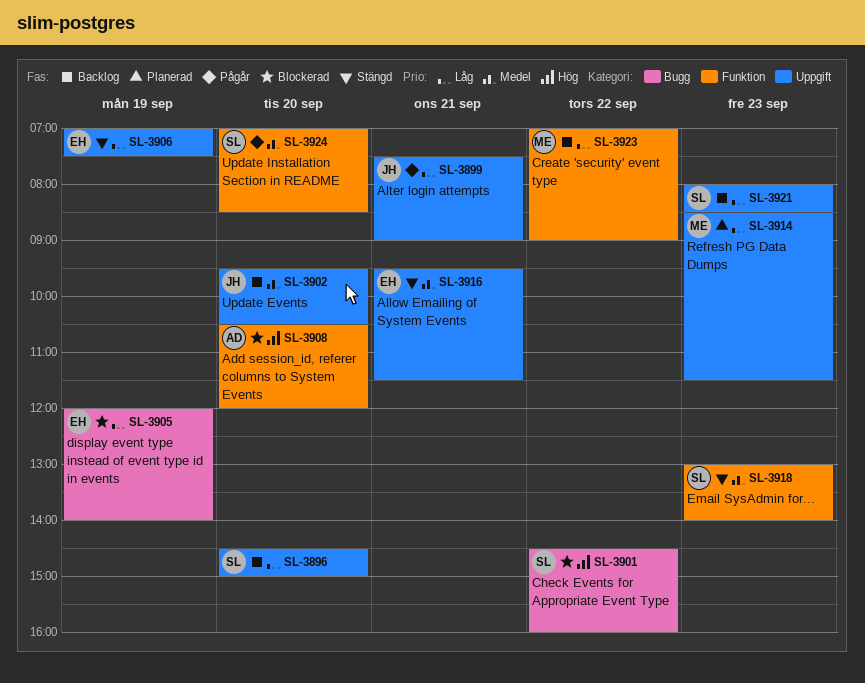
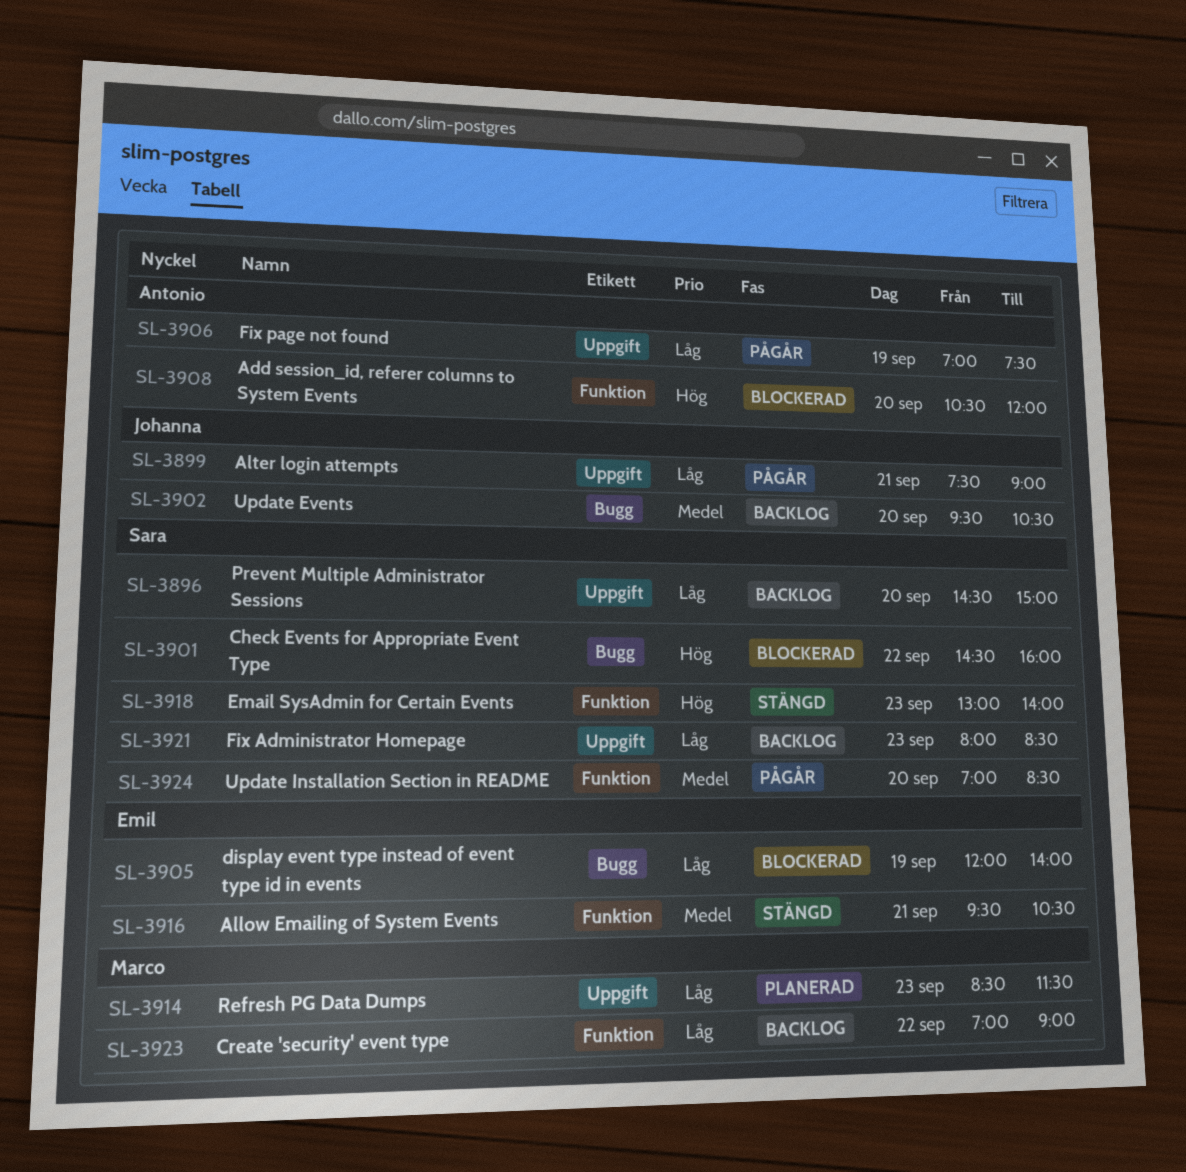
SL-3902, label: Uppgift -> Bugg
SL-3906, status: Stängd -> Pågår
SL-3906, owner: Emil -> Antonio
SL-3916, label: Uppgift -> Funktion
SL-3916, ends: 11:30 -> 10:30
SL-3918, priority: Medel -> Hög

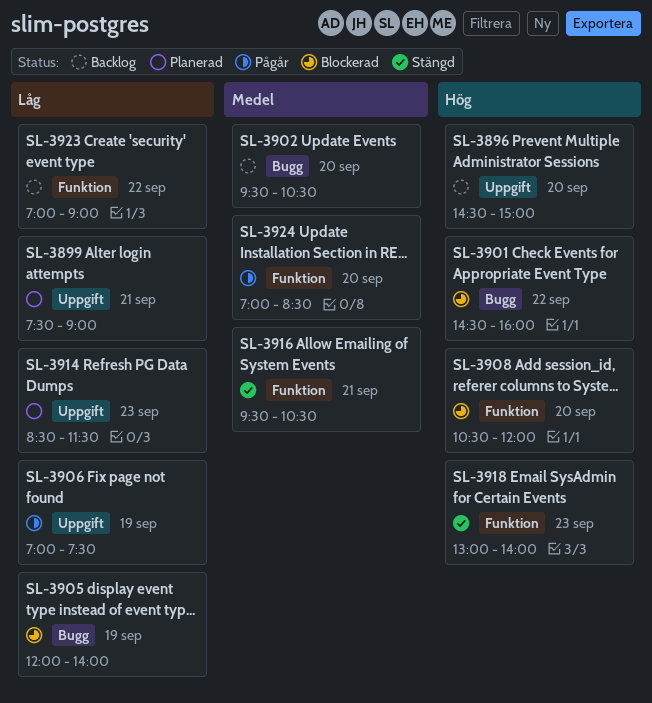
SL-3896, priority: Låg -> Hög
SL-3899, status: Pågår -> Planerad
SL-3921: present -> none

